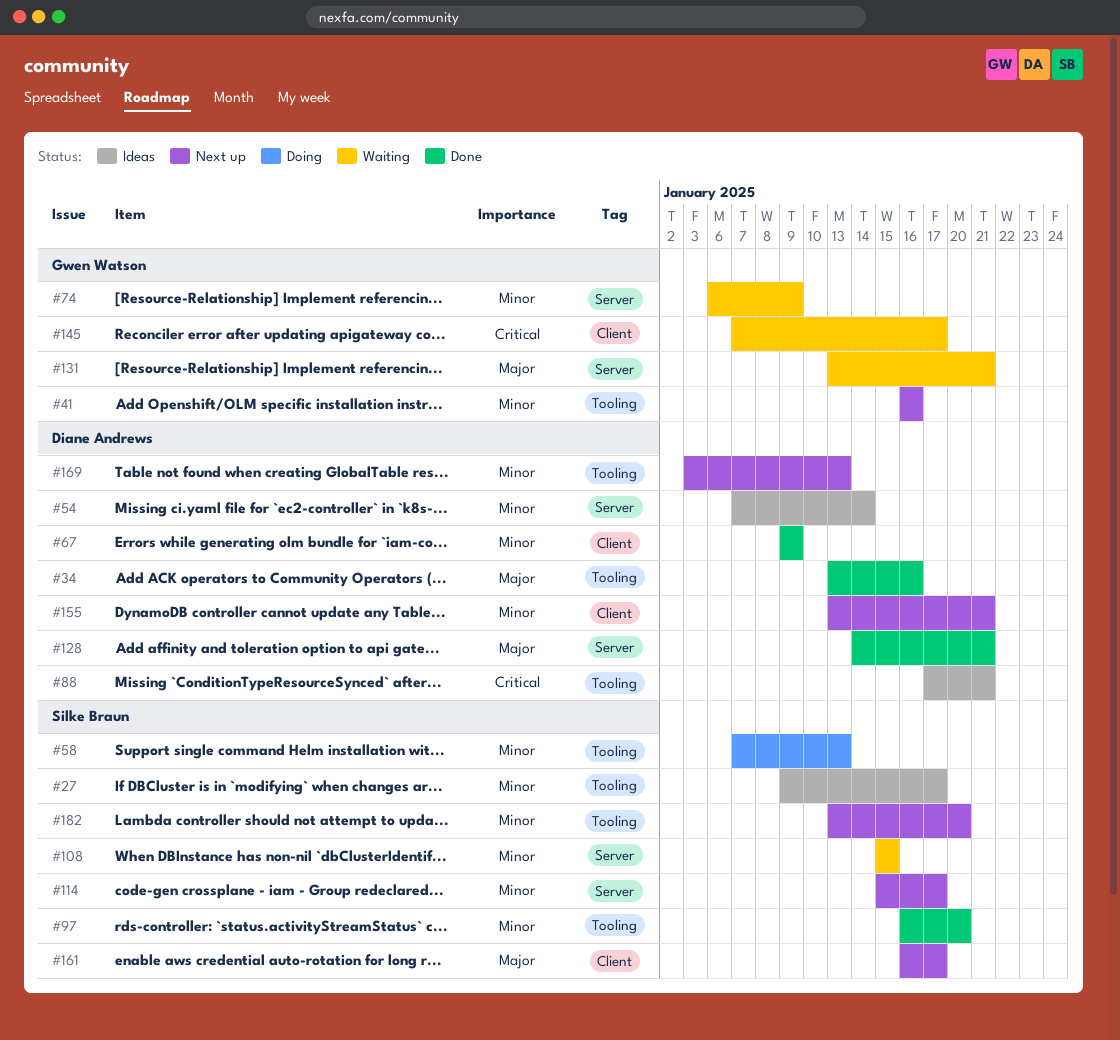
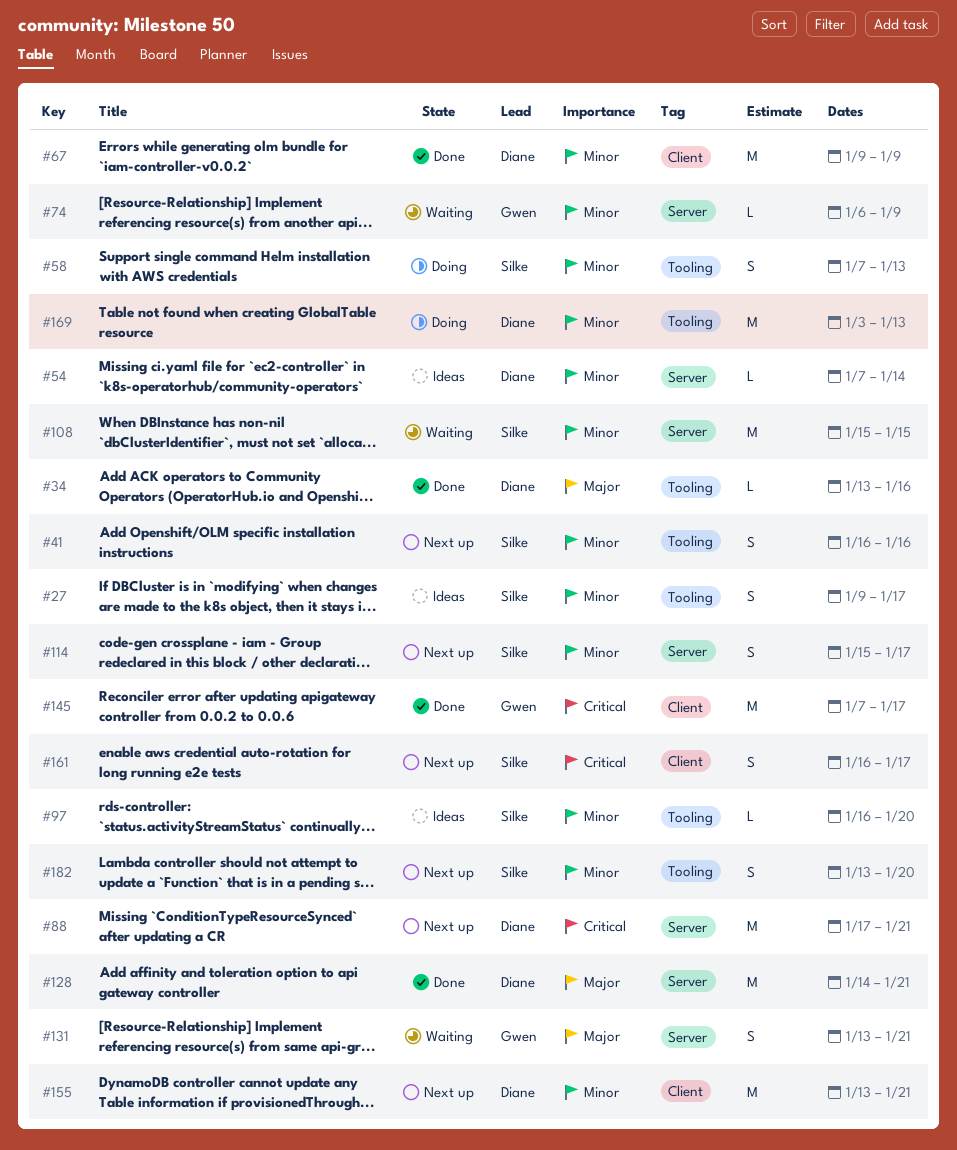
#41, owner: Gwen Watson -> Silke Braun
#88, status: Ideas -> Next up
#88, label: Tooling -> Server
#97, status: Done -> Ideas
#145, status: Waiting -> Done
#161, priority: Major -> Critical
#169, status: Next up -> Doing

